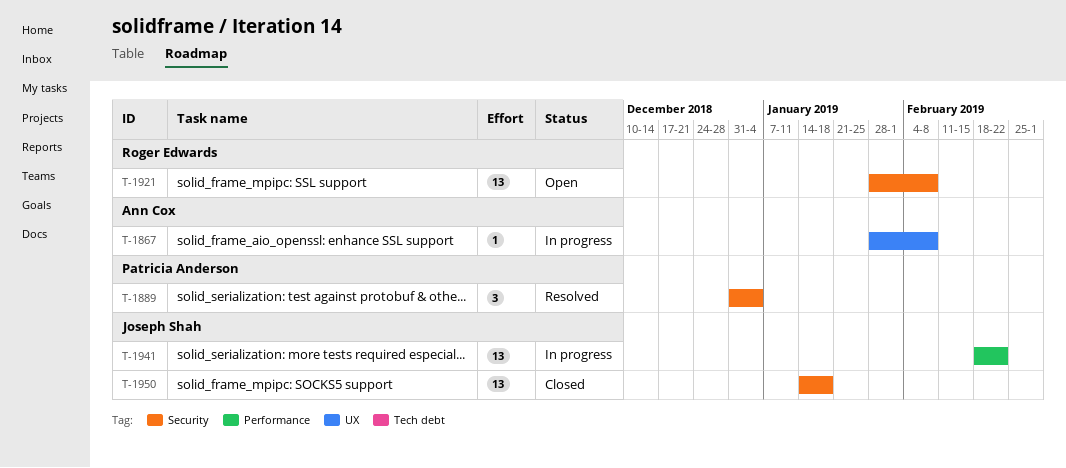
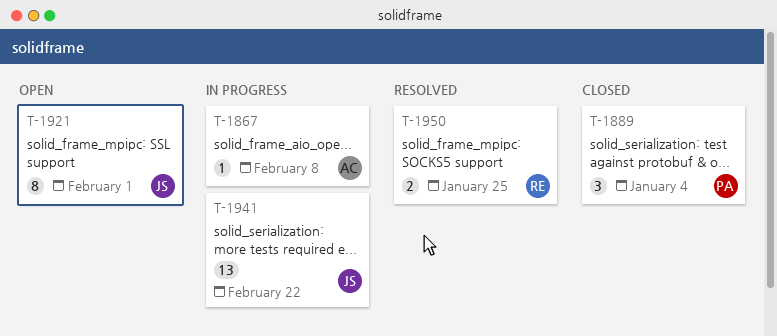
T-1889, status: Resolved -> Closed
T-1921, owner: Roger Edwards -> Joseph Shah
T-1921, estimate: 13 -> 8
T-1921, due: Feb 8 -> Feb 1
T-1950, status: Closed -> Resolved
T-1950, owner: Joseph Shah -> Roger Edwards
T-1950, estimate: 13 -> 2
T-1950, due: Jan 18 -> Jan 25

